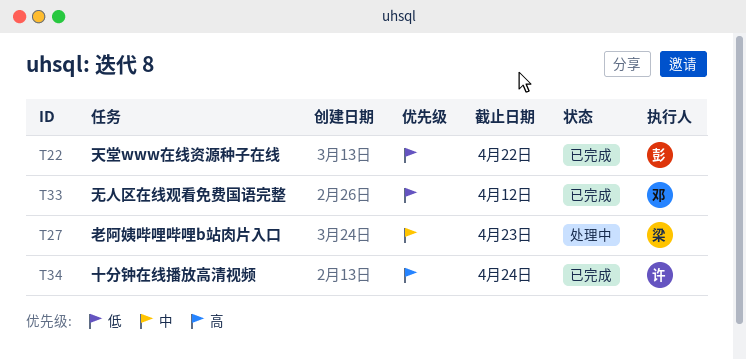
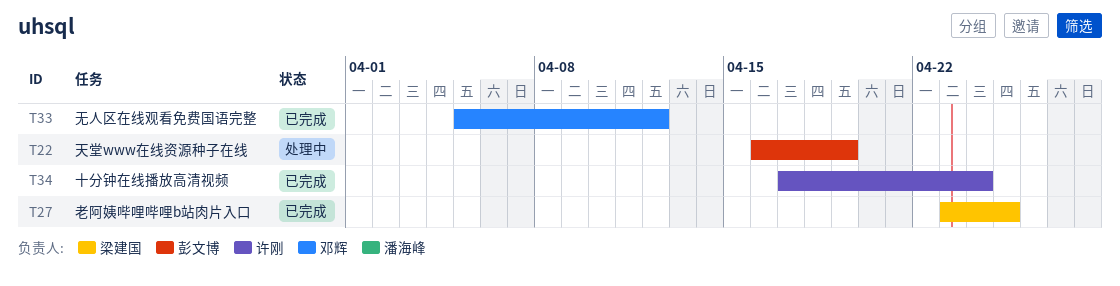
T22, status: 已完成 -> 处理中
T22, due: Apr 22 -> Apr 19
T27, status: 处理中 -> 已完成
T27, due: Apr 23 -> Apr 25

